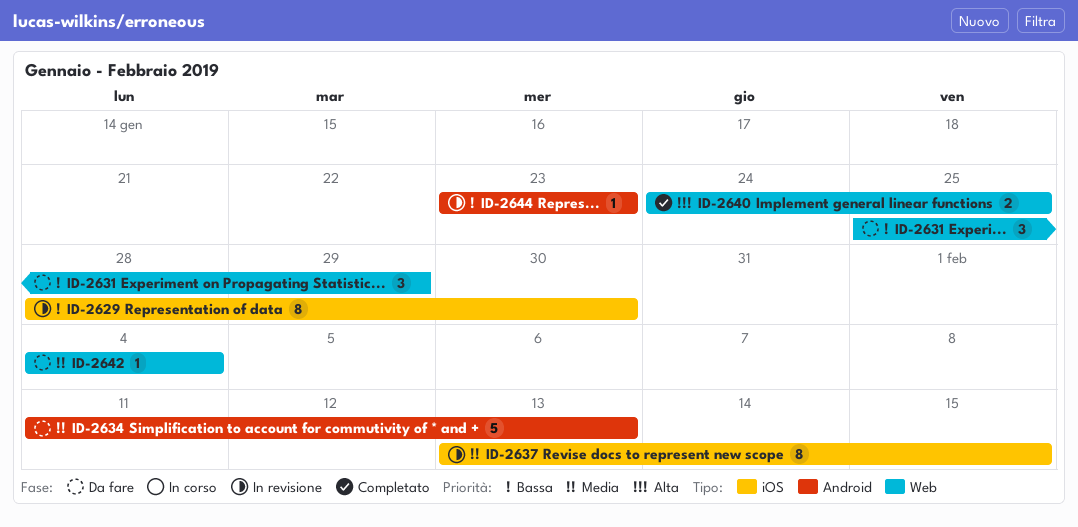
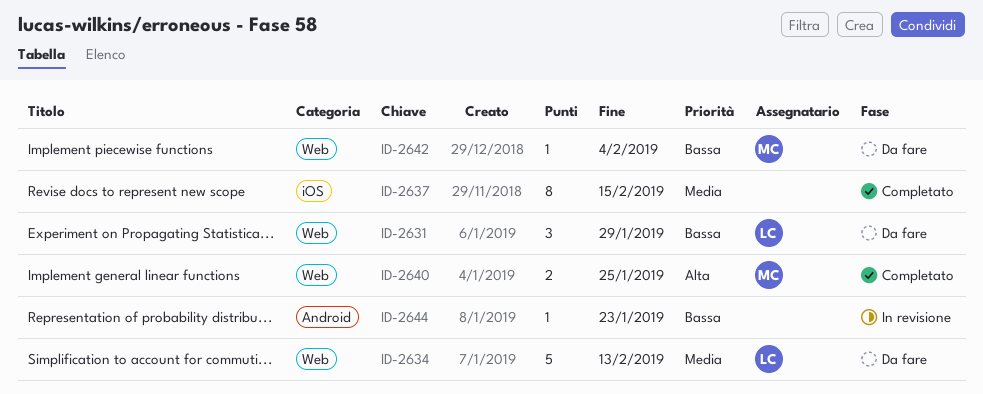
ID-2629: present -> none
ID-2634, label: Android -> Web
ID-2637, status: In revisione -> Completato
ID-2642, priority: Media -> Bassa

